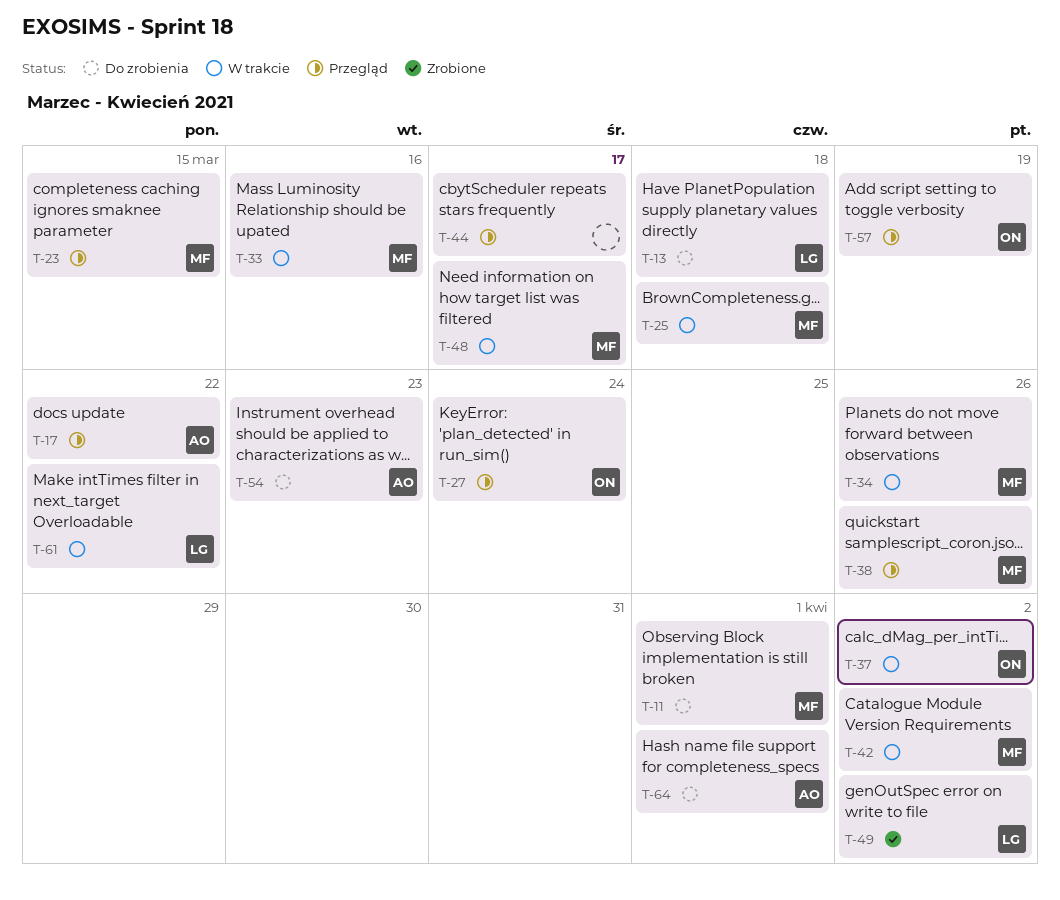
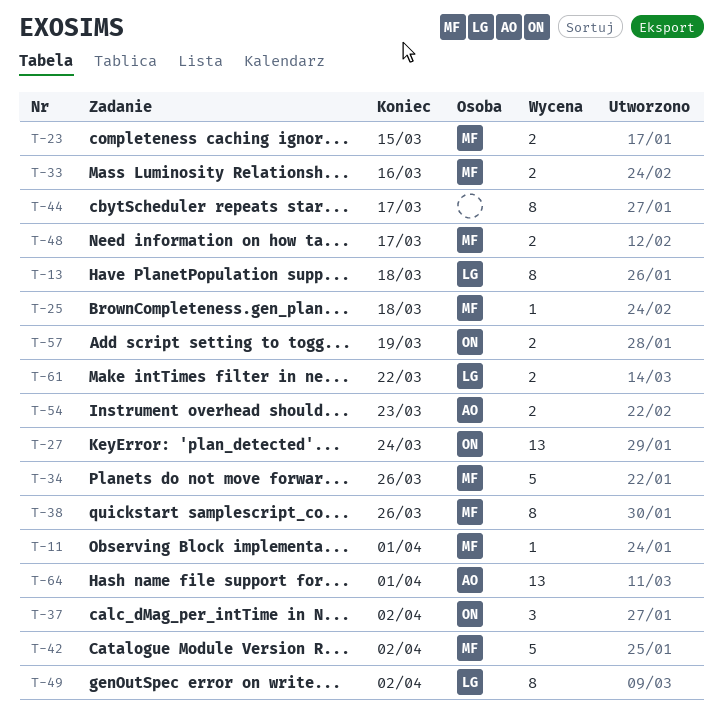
T-17: present -> none

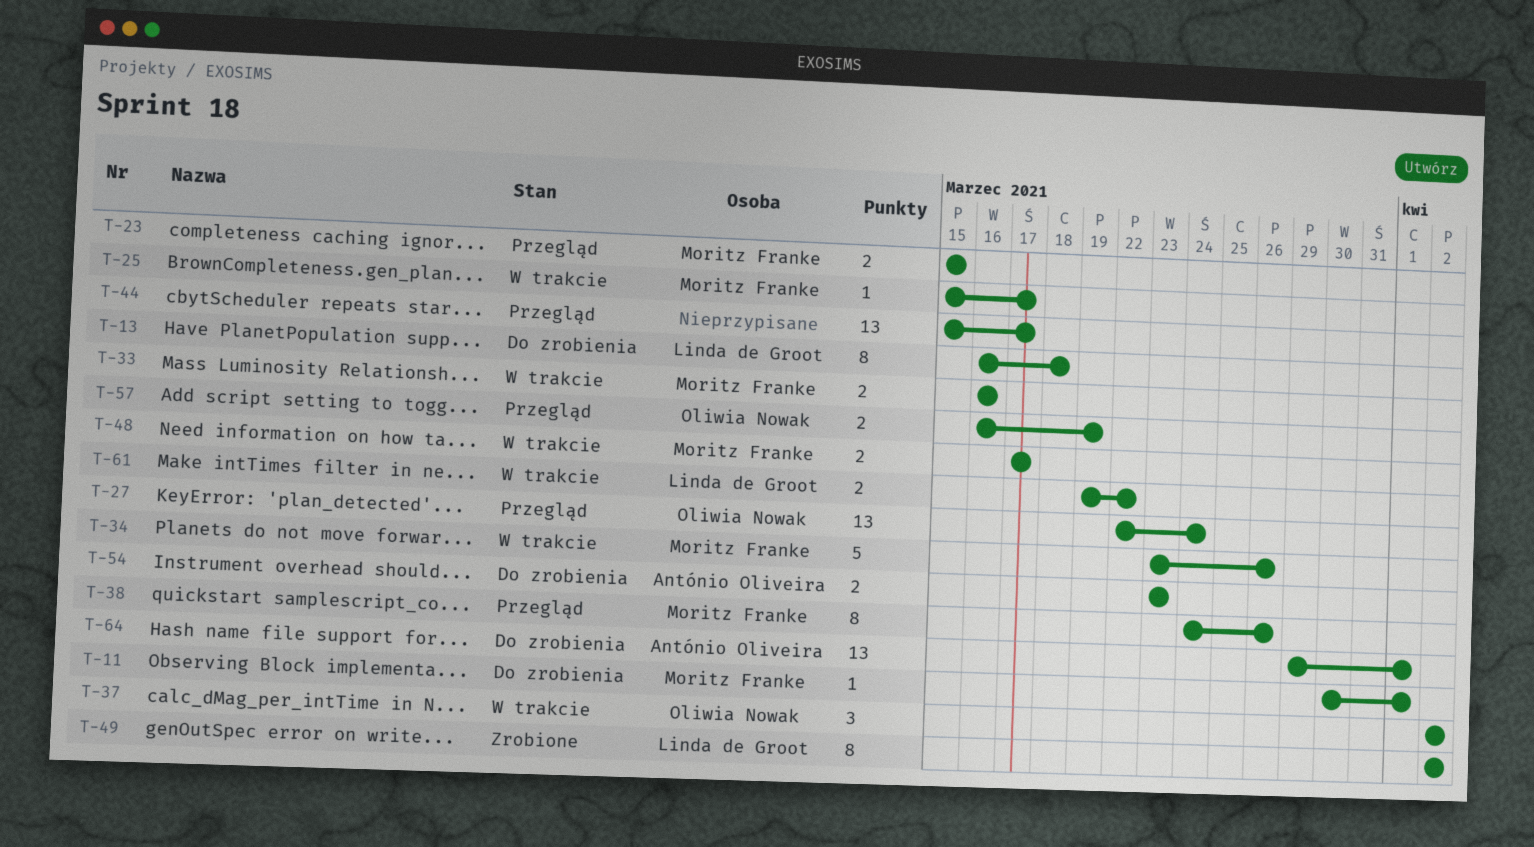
T-25, due: Mar 18 -> Mar 17
T-42: present -> none
T-44, estimate: 8 -> 13

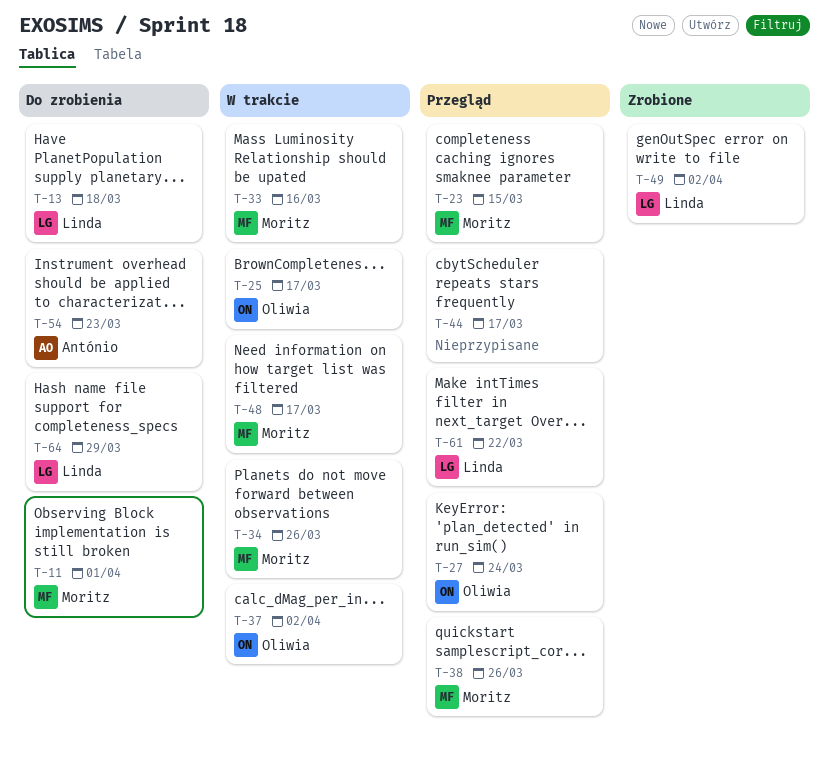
T-25, owner: Moritz Franke -> Oliwia Nowak
T-57: present -> none
T-61, status: W trakcie -> Przegląd
T-64, owner: António Oliveira -> Linda de Groot
T-64, due: Apr 1 -> Mar 29

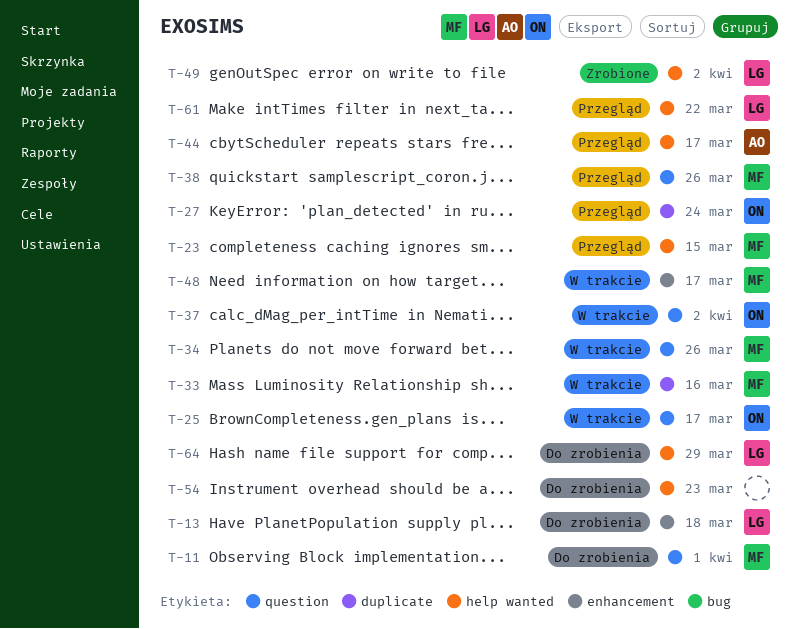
T-44, owner: none -> António
T-54, owner: António -> none

